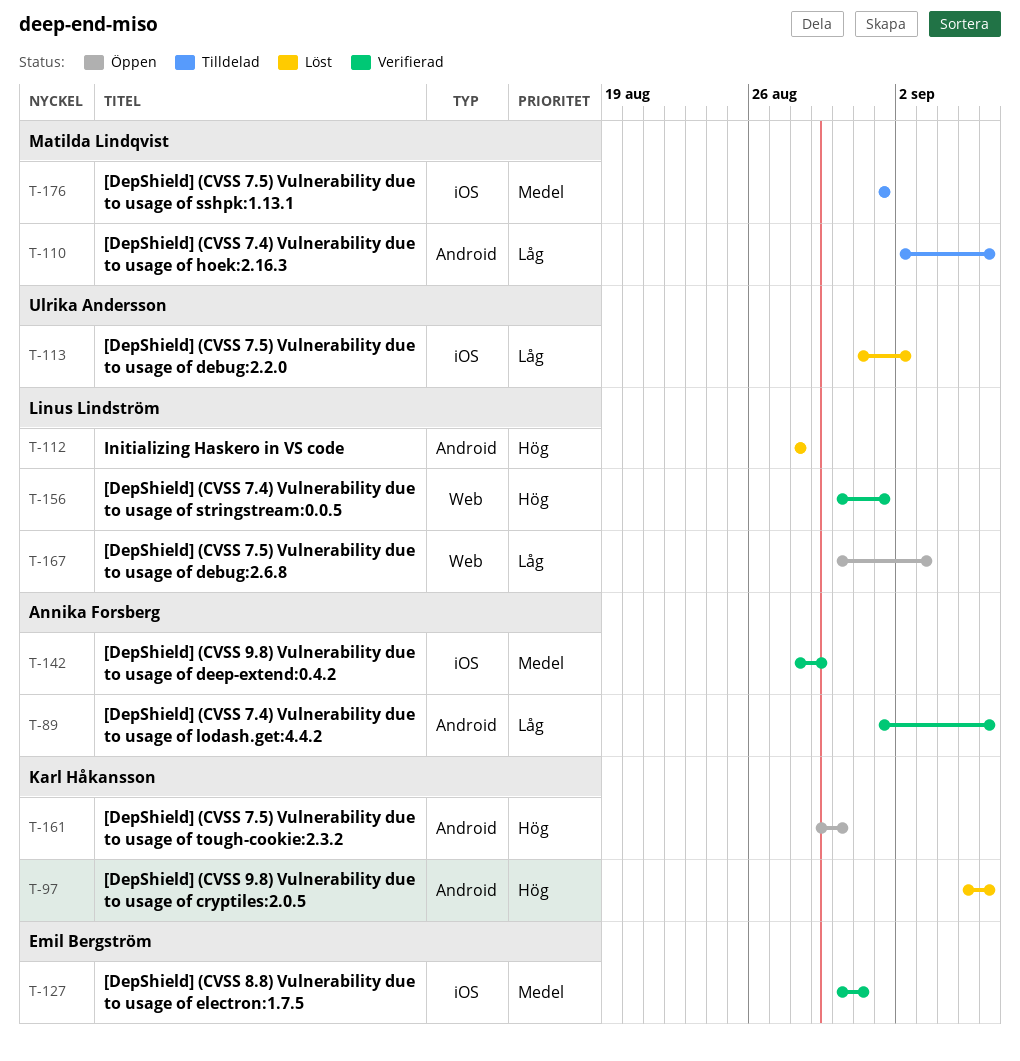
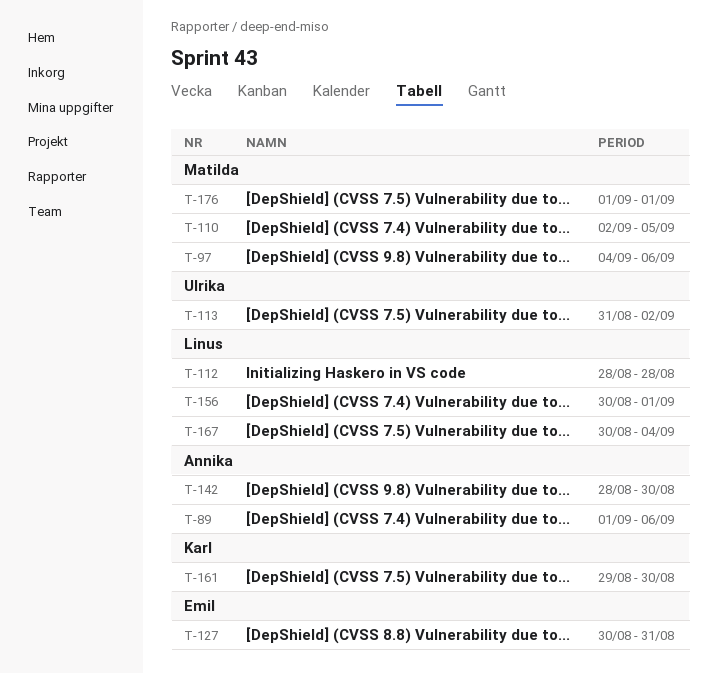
T-97, owner: Karl Håkansson -> Matilda Lindqvist
T-97, start: Sep 5 -> Sep 4
T-110, due: Sep 6 -> Sep 5
T-142, due: Aug 29 -> Aug 30
T-167, due: Sep 3 -> Sep 4

